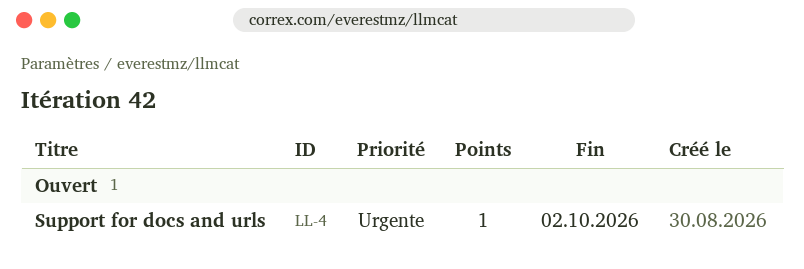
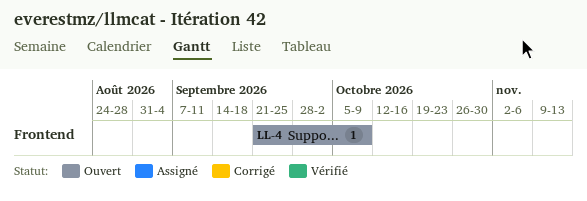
LL-4, due: Oct 2 -> Oct 9

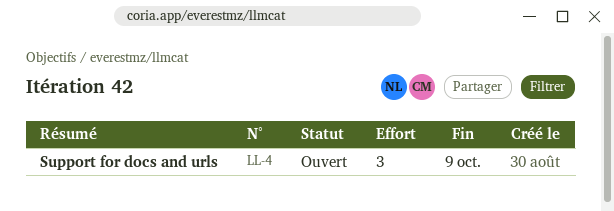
LL-4, estimate: 1 -> 3

